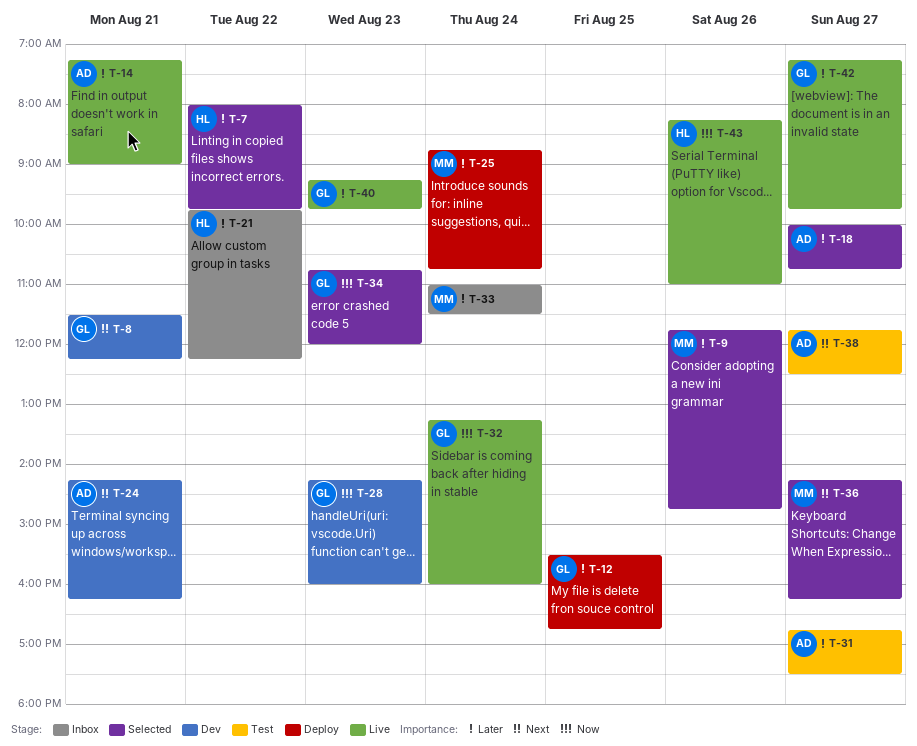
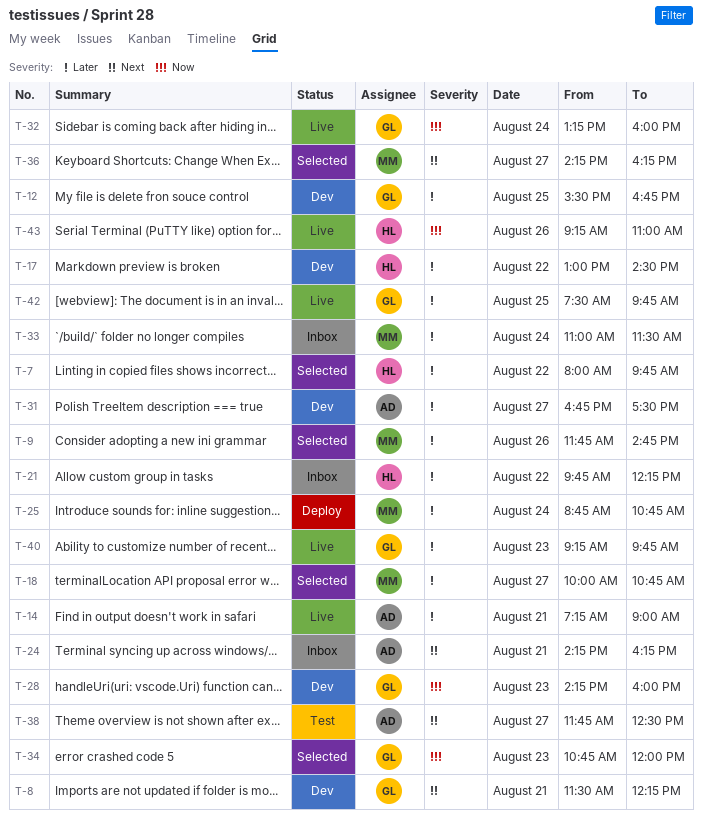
T-12, status: Deploy -> Dev
T-17: none -> present
T-18, owner: AD -> MM
T-24, status: Dev -> Inbox
T-31, status: Test -> Dev
T-42, day: Aug 27 -> Aug 25
T-42, begins: 07:15 -> 07:30
T-43, begins: 08:15 -> 09:15

